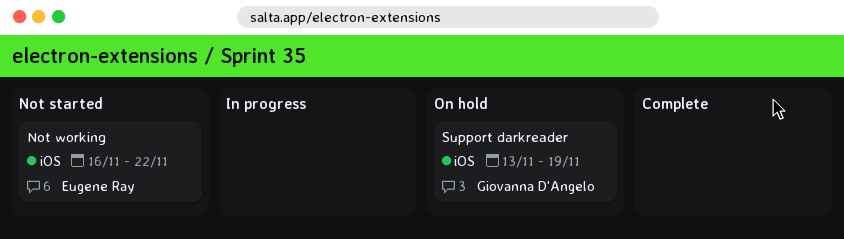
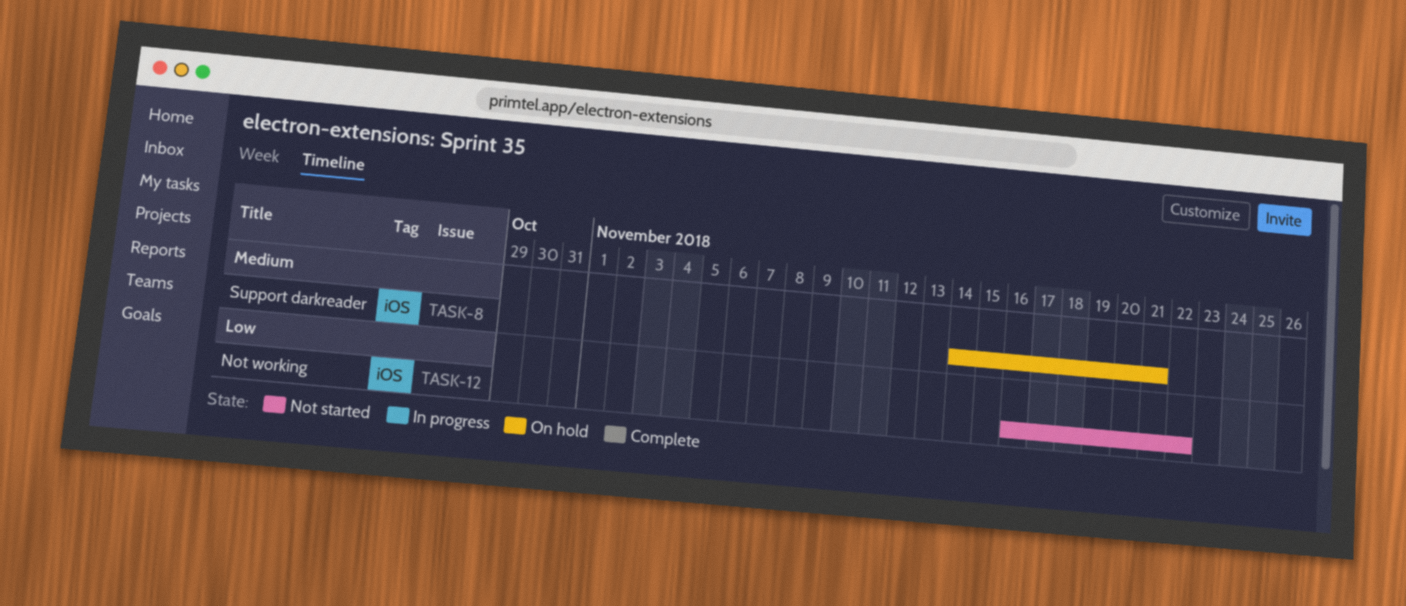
Support darkreader, start: Nov 13 -> Nov 14
Support darkreader, due: Nov 19 -> Nov 21

